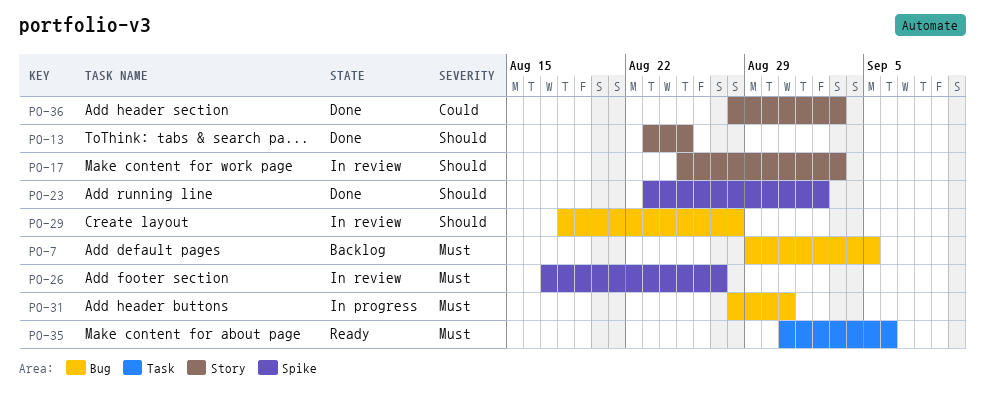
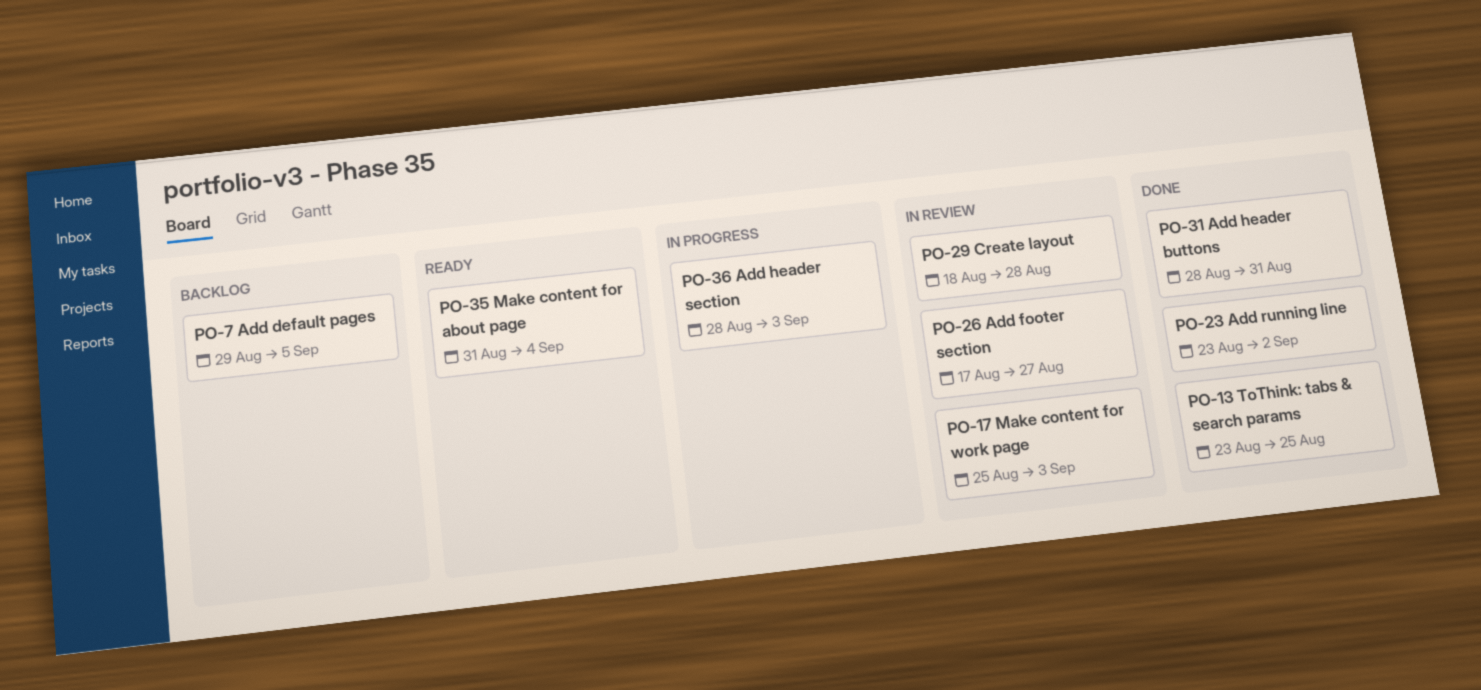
PO-31, status: In progress -> Done
PO-35, due: Sep 6 -> Sep 4
PO-36, status: Done -> In progress

